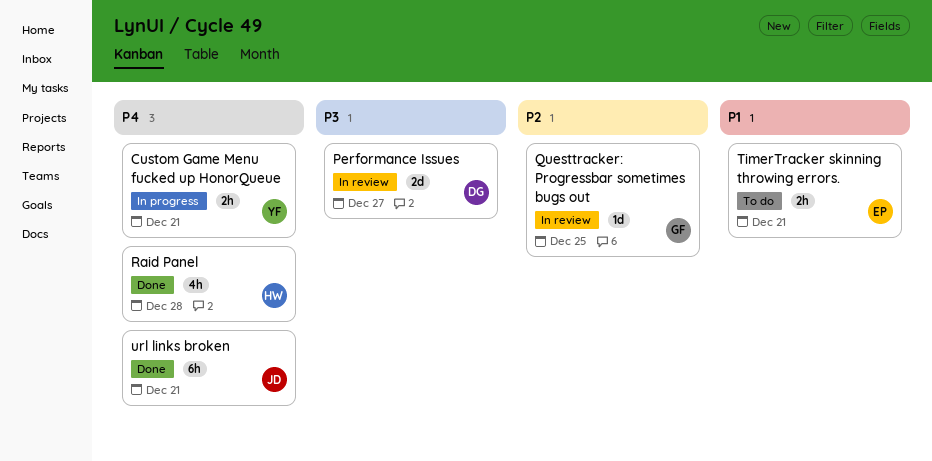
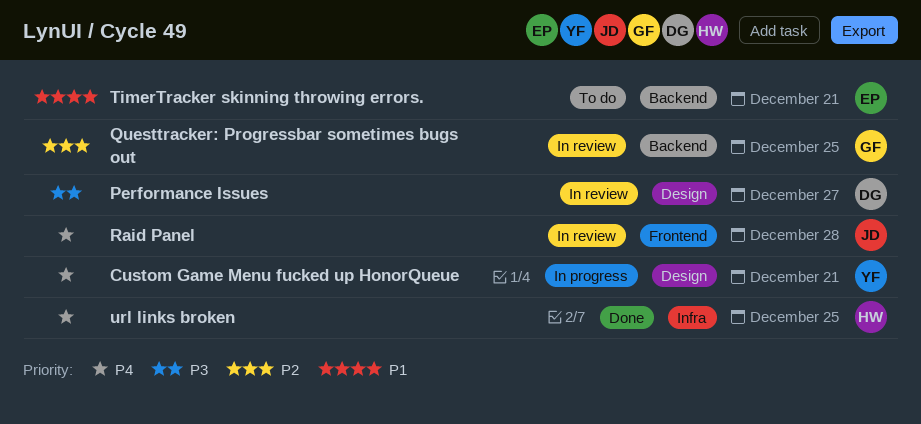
Raid Panel, status: Done -> In review
Raid Panel, owner: HW -> JD
url links broken, owner: JD -> HW
url links broken, due: Dec 21 -> Dec 25

